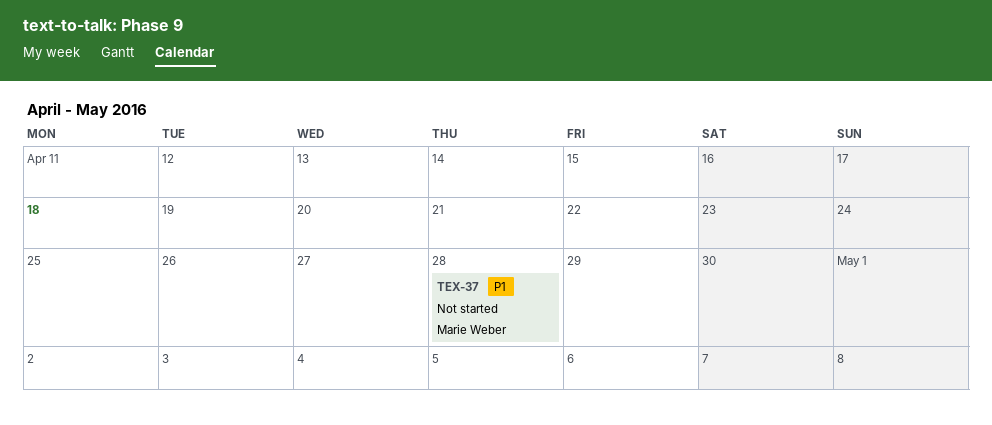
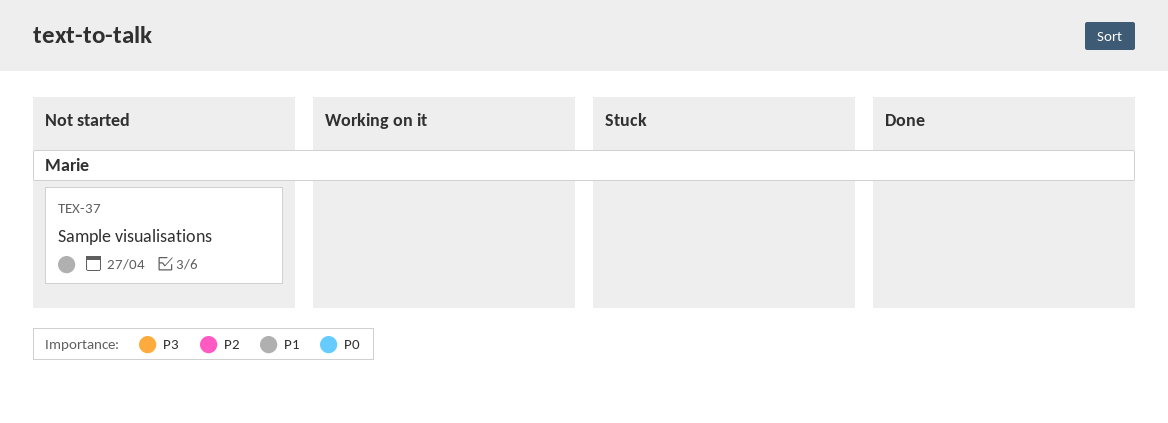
TEX-37, due: Apr 28 -> Apr 27

